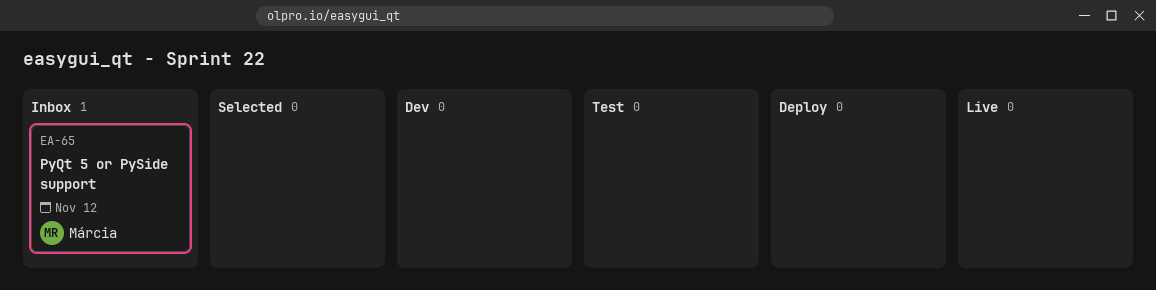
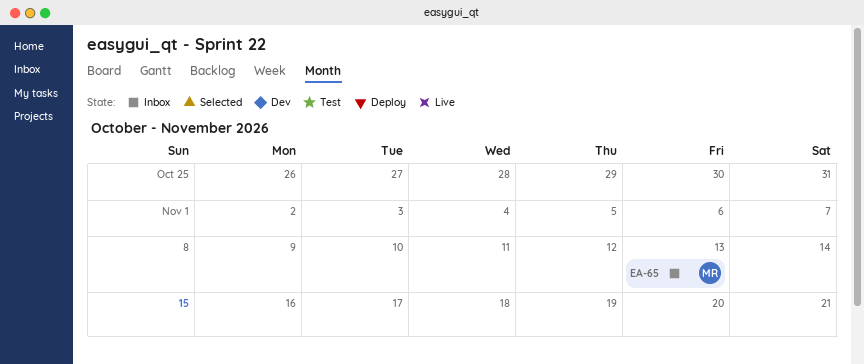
EA-65, due: Nov 12 -> Nov 13

